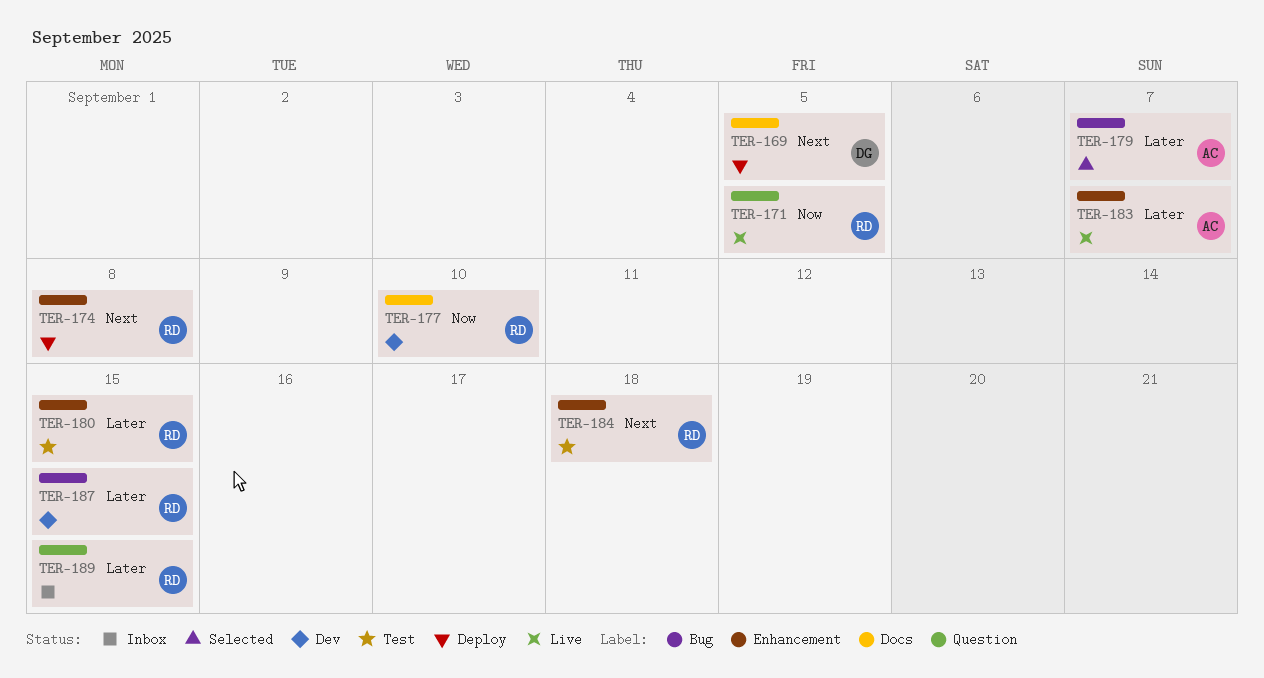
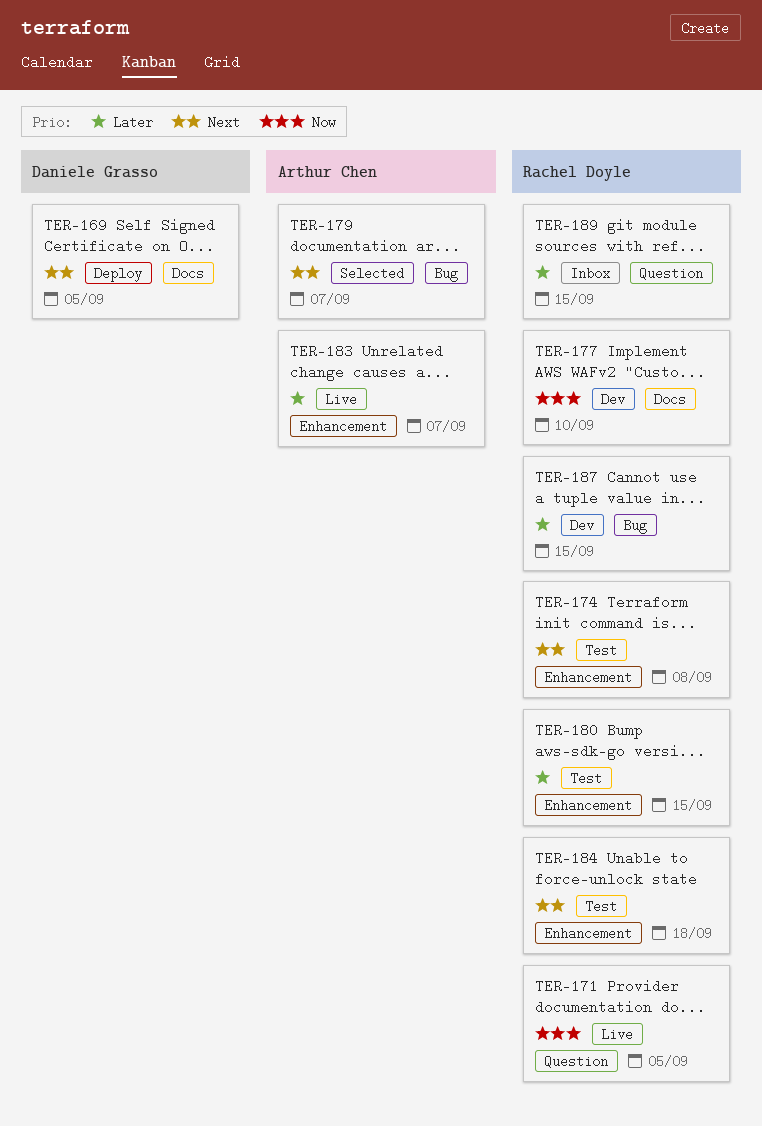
TER-174, status: Deploy -> Test
TER-179, priority: Later -> Next

